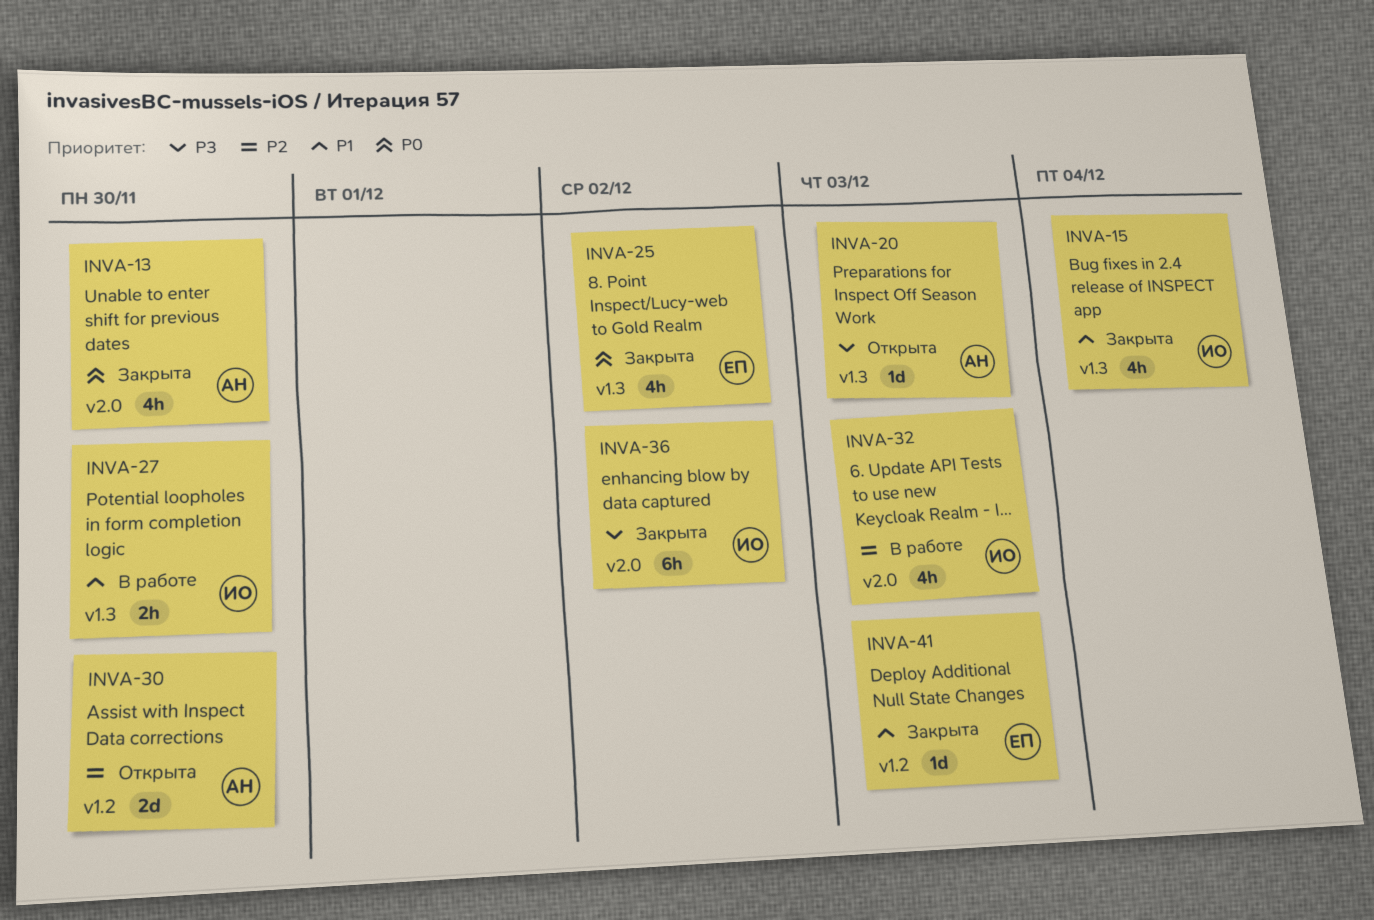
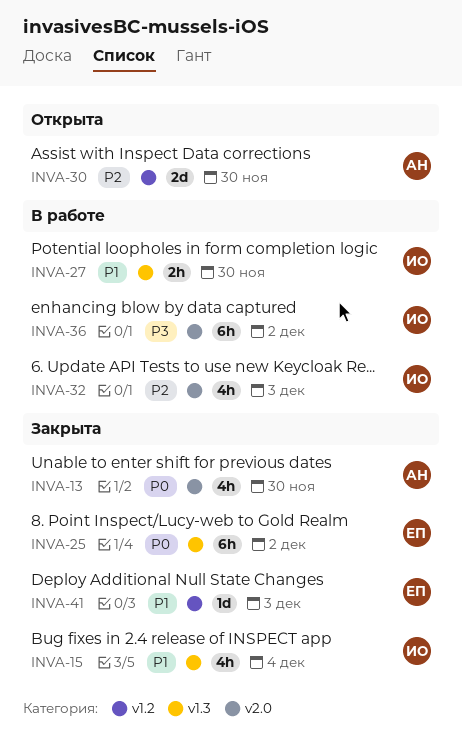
INVA-20: present -> none
INVA-25, estimate: 4h -> 6h
INVA-36, status: Закрыта -> В работе

